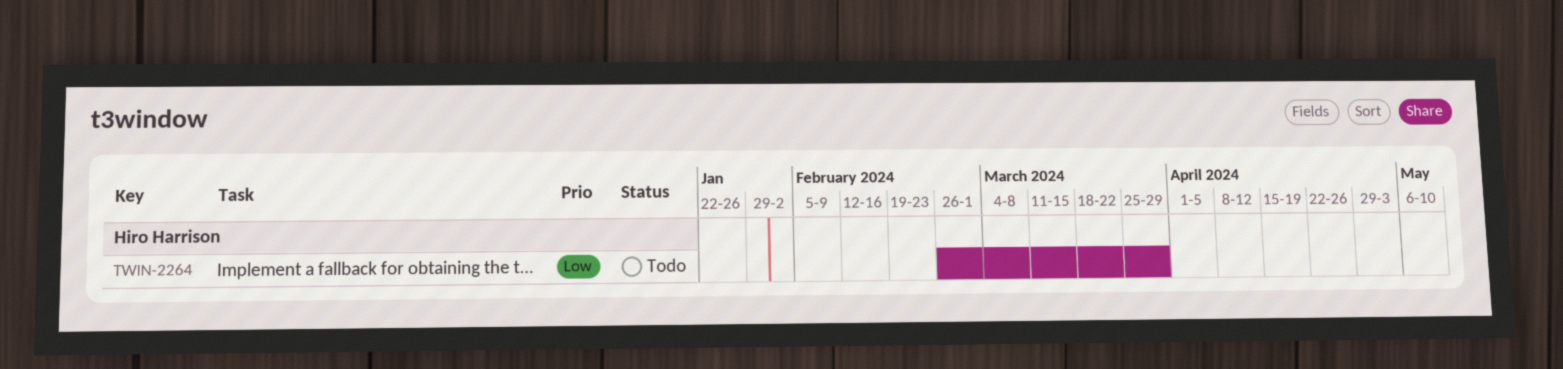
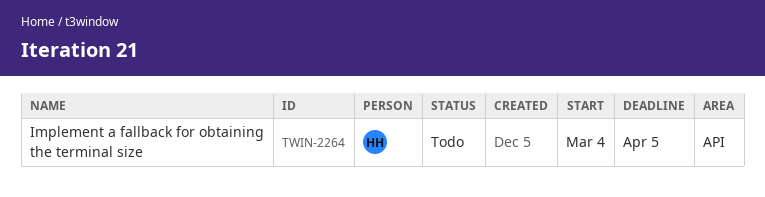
TWIN-2264, start: Feb 26 -> Mar 4
TWIN-2264, due: Mar 29 -> Apr 5

